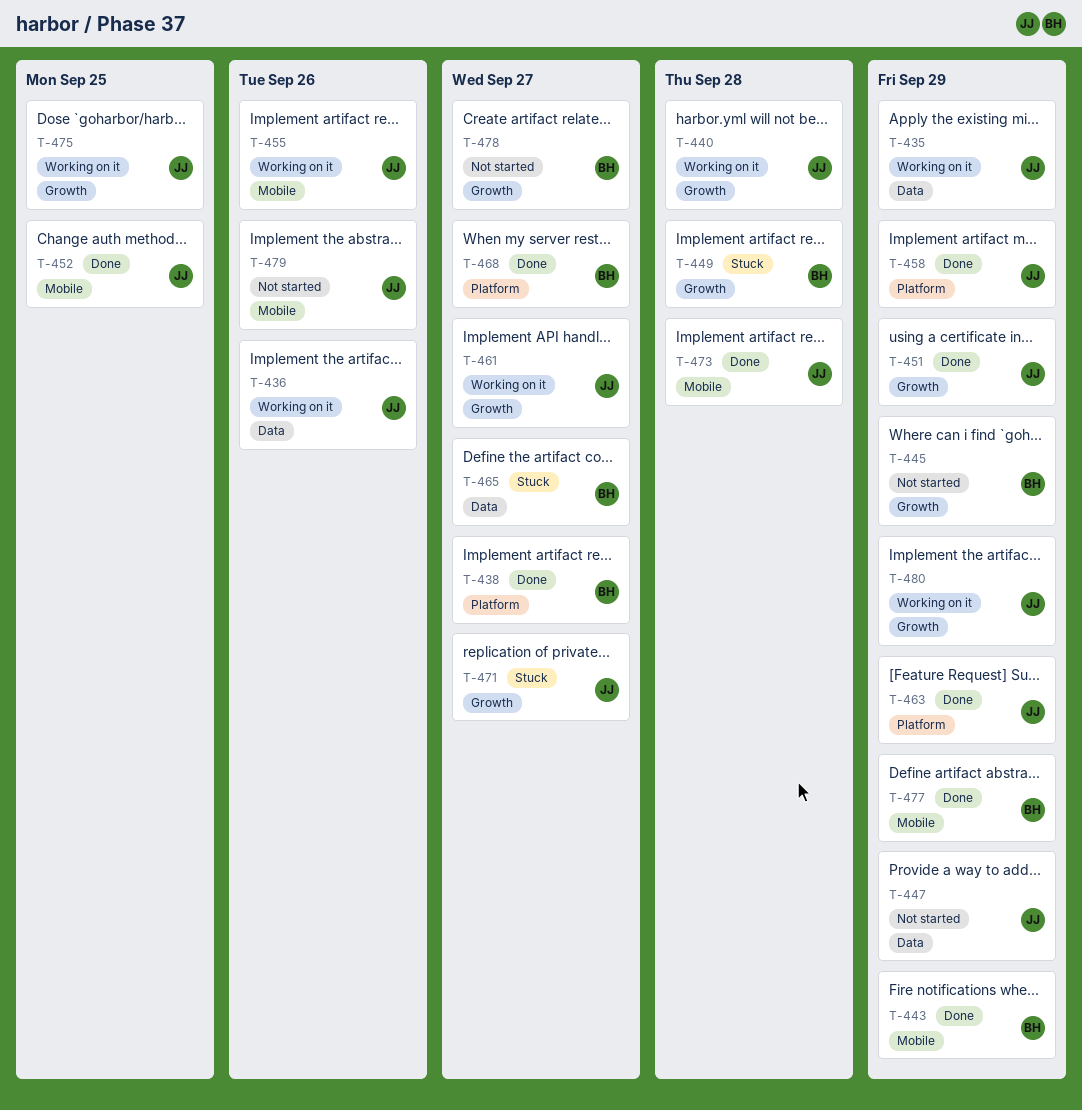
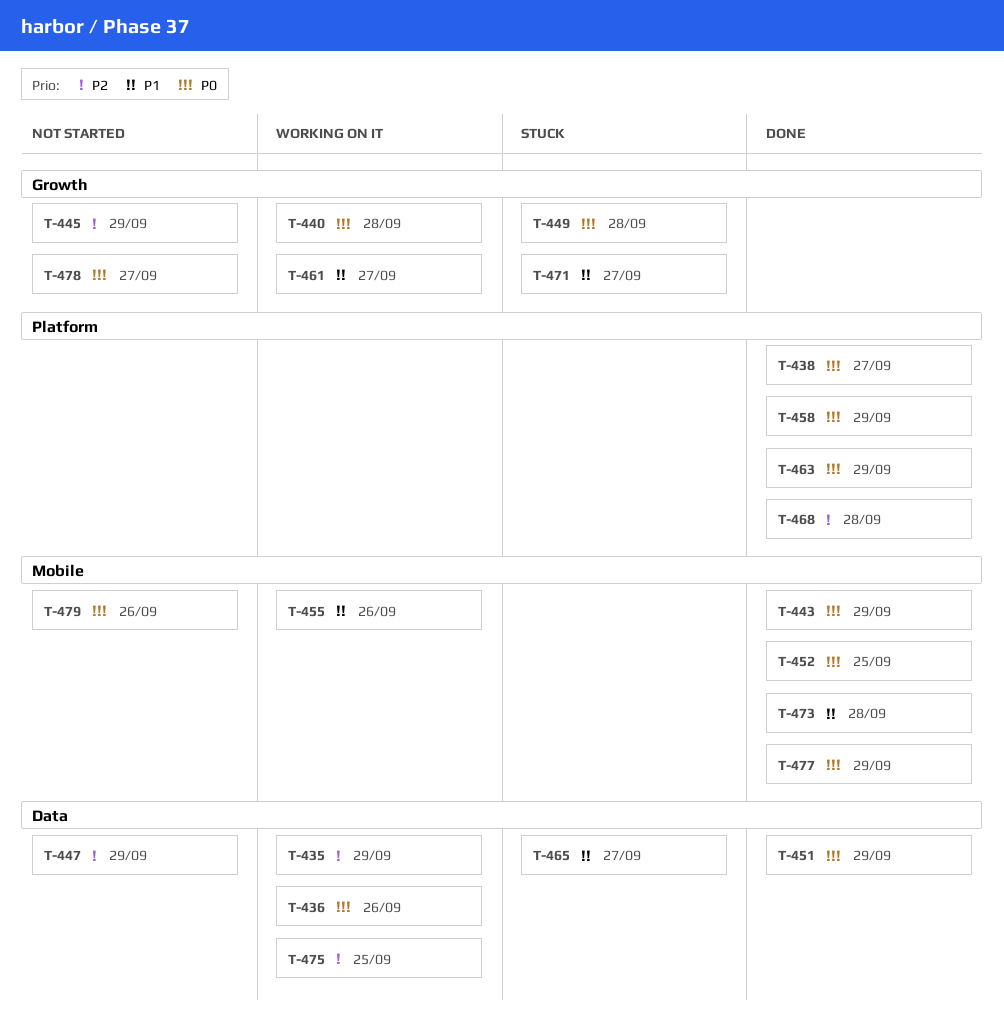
T-451, label: Growth -> Data
T-468, due: Sep 27 -> Sep 28
T-475, label: Growth -> Data
T-480: present -> none

